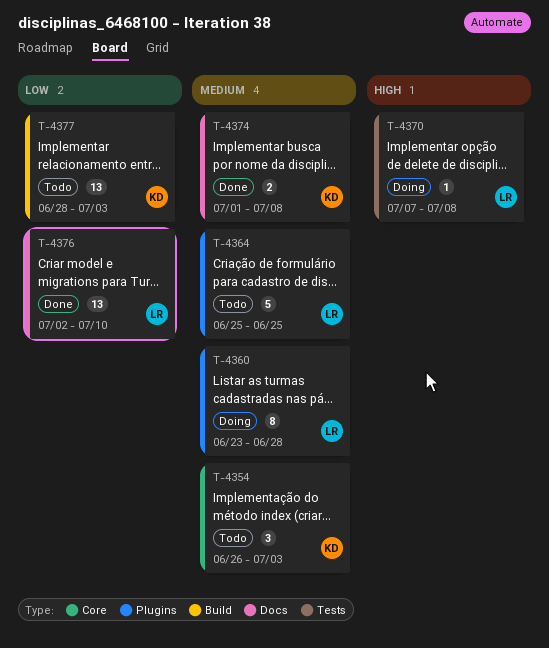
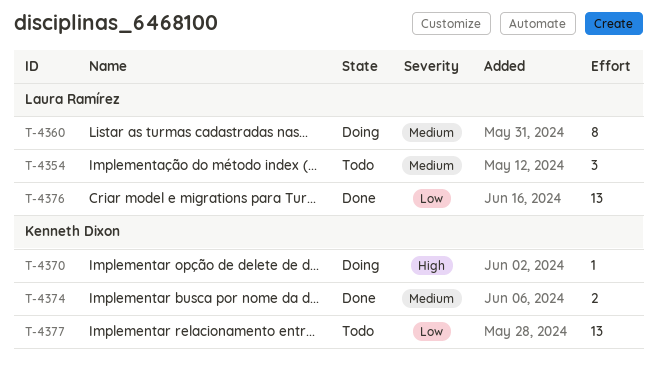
T-4354, owner: Kenneth Dixon -> Laura Ramírez
T-4364: present -> none
T-4370, owner: Laura Ramírez -> Kenneth Dixon

